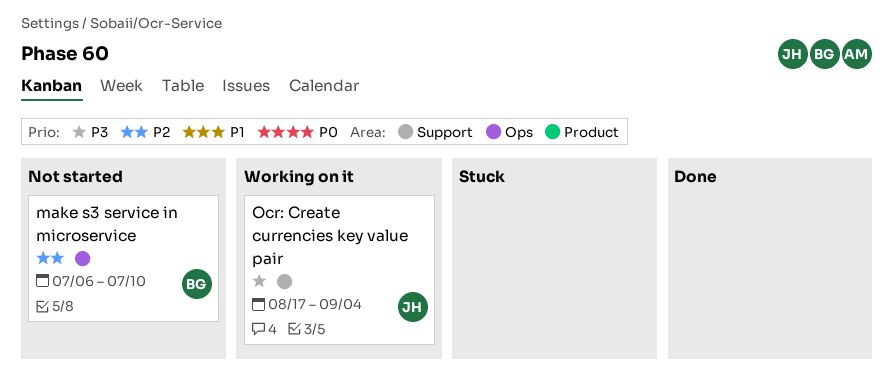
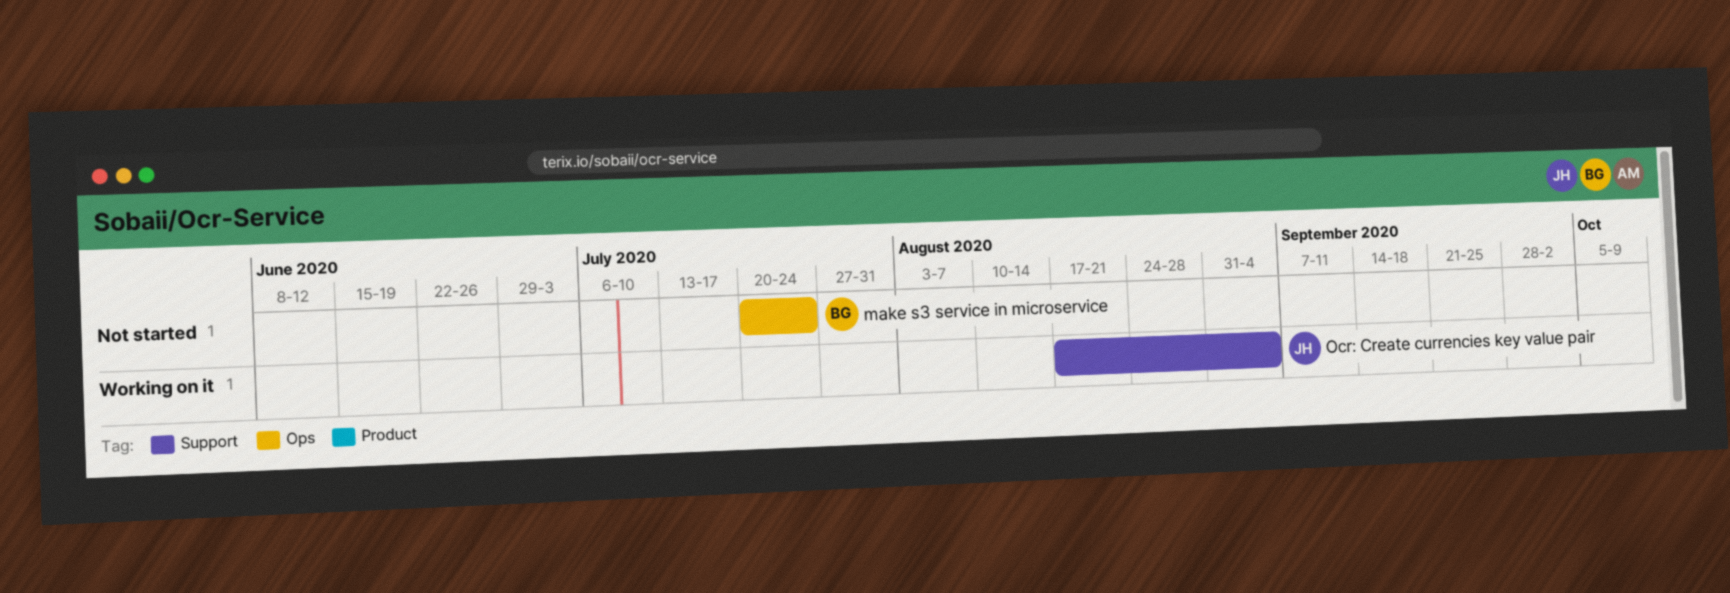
make s3 service in microservice, start: Jul 6 -> Jul 20
make s3 service in microservice, due: Jul 10 -> Jul 24

